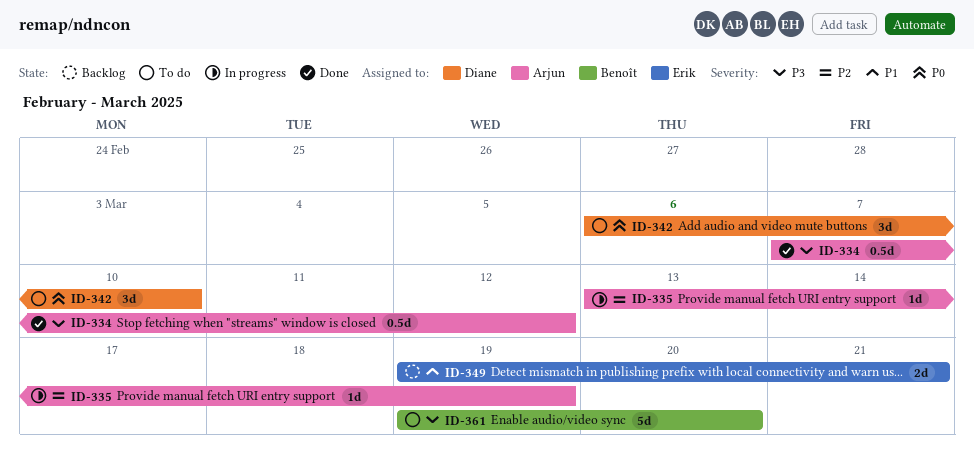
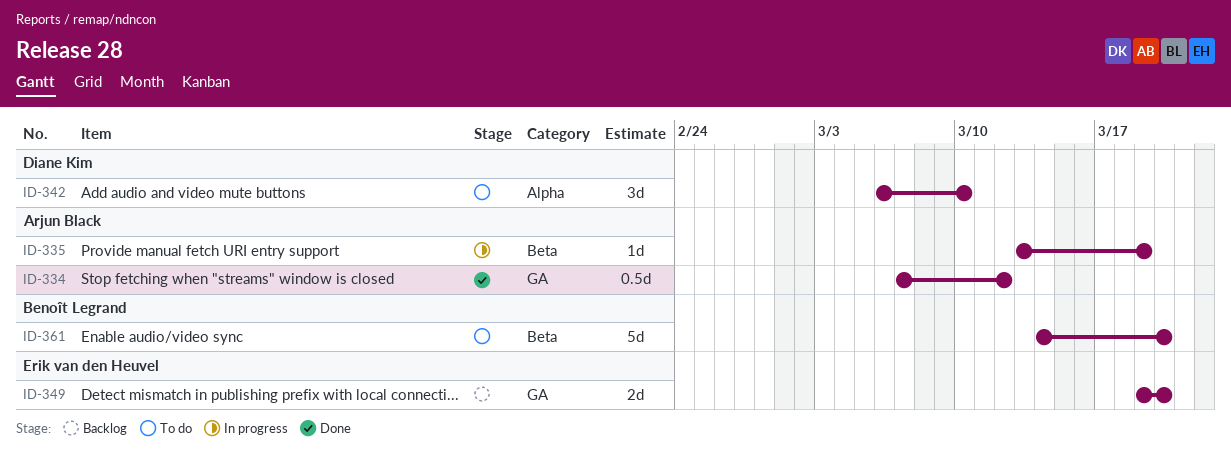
ID-349, due: Mar 21 -> Mar 20
ID-361, start: Mar 19 -> Mar 14

